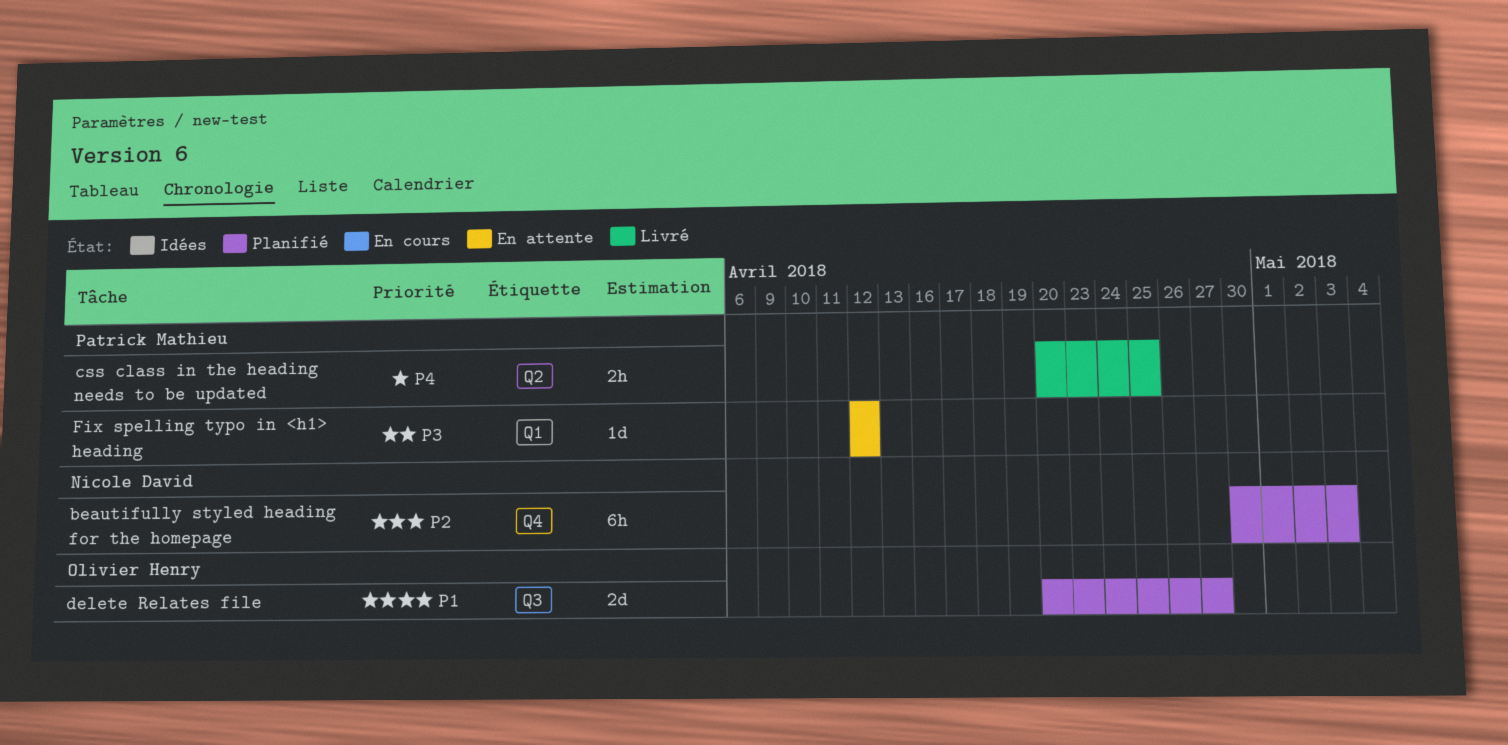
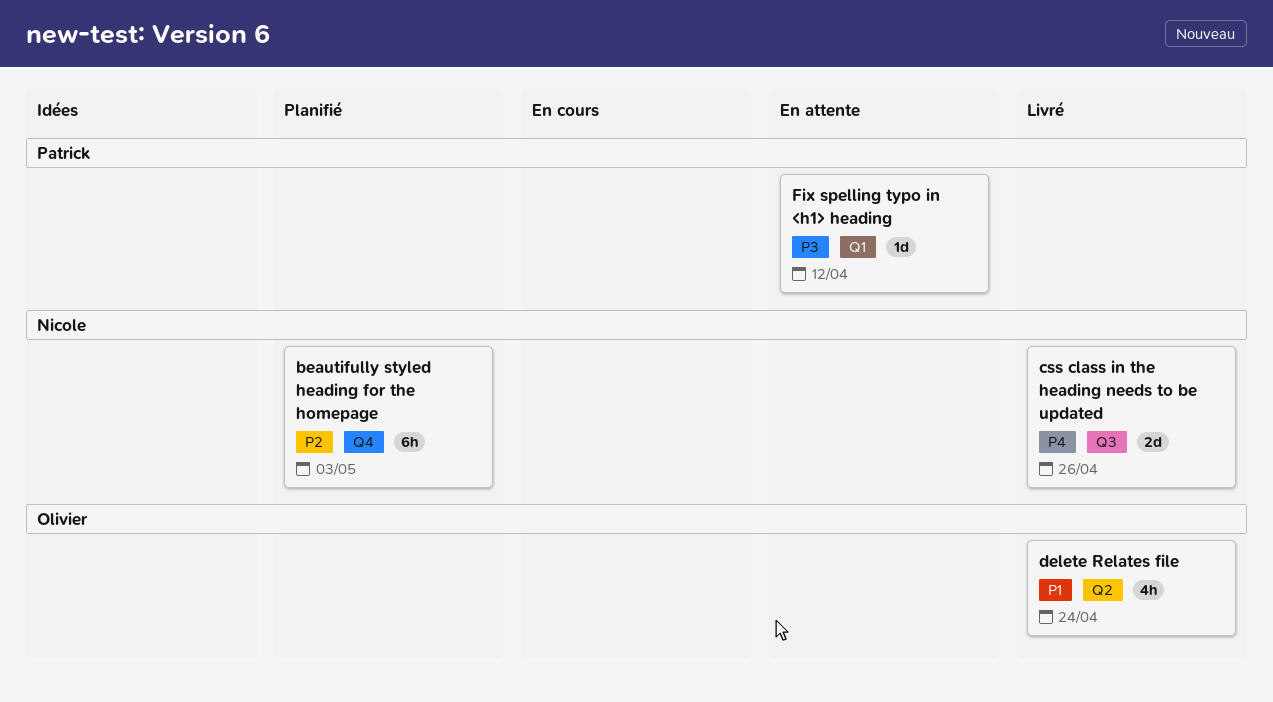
css class in the heading needs to be updated, owner: Patrick Mathieu -> Nicole David
css class in the heading needs to be updated, label: Q2 -> Q3
css class in the heading needs to be updated, estimate: 2h -> 2d
css class in the heading needs to be updated, due: Apr 25 -> Apr 26
delete Relates file, status: Planifié -> Livré
delete Relates file, label: Q3 -> Q2
delete Relates file, estimate: 2d -> 4h
delete Relates file, due: Apr 27 -> Apr 24

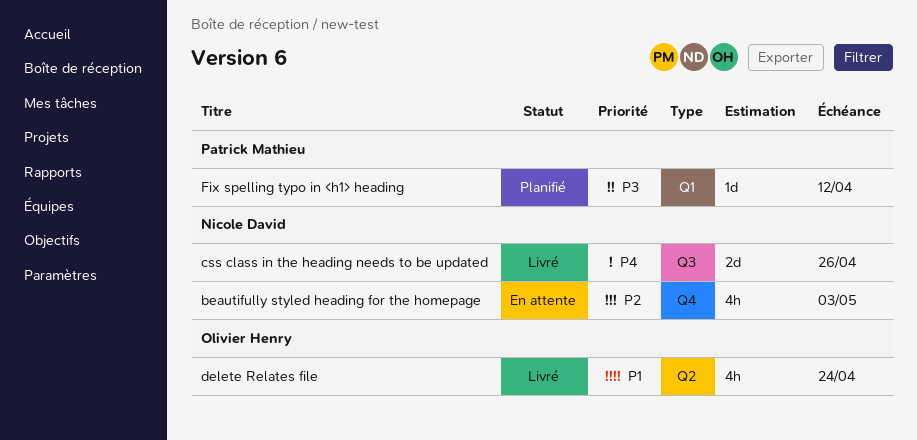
beautifully styled heading for the homepage, status: Planifié -> En attente
beautifully styled heading for the homepage, estimate: 6h -> 4h
Fix spelling typo in <h1> heading, status: En attente -> Planifié

